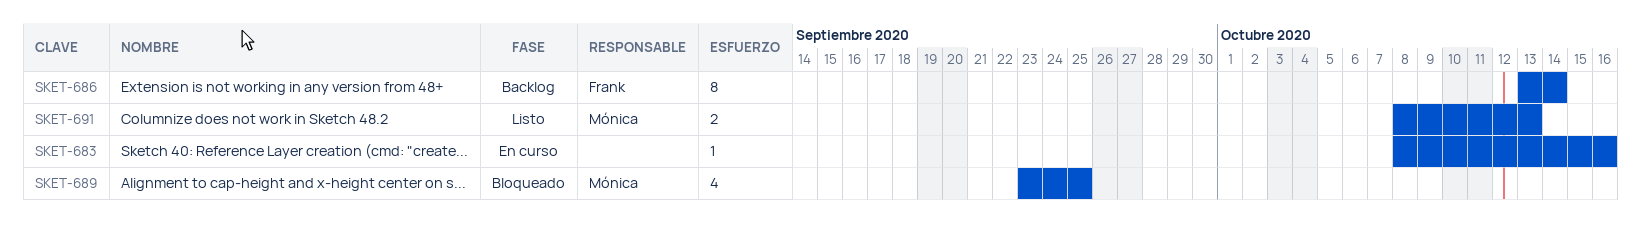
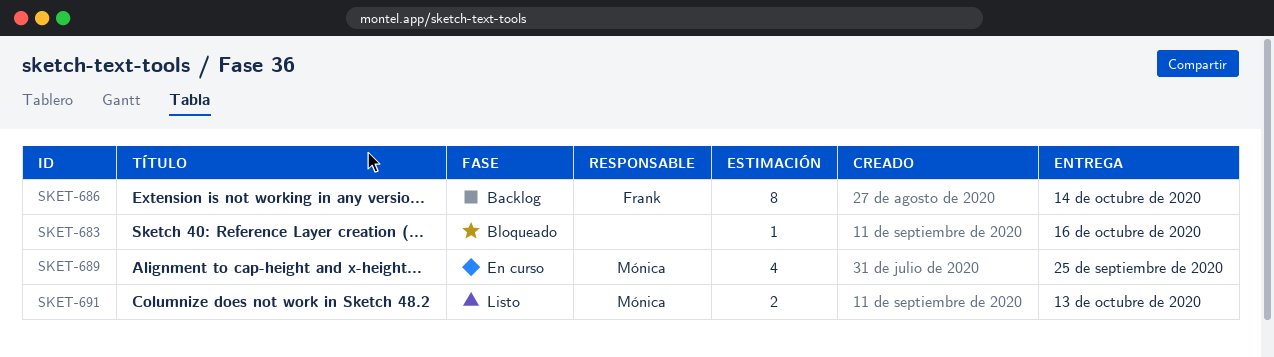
SKET-683, status: En curso -> Bloqueado
SKET-689, status: Bloqueado -> En curso

